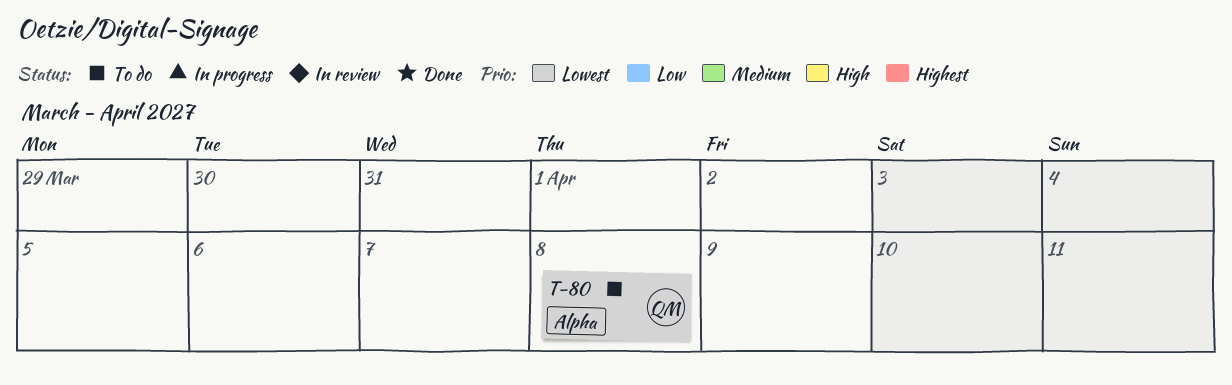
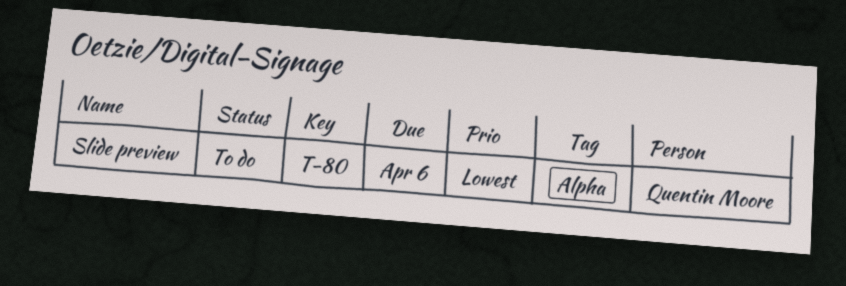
T-80, due: Apr 8 -> Apr 6

